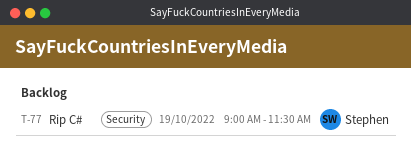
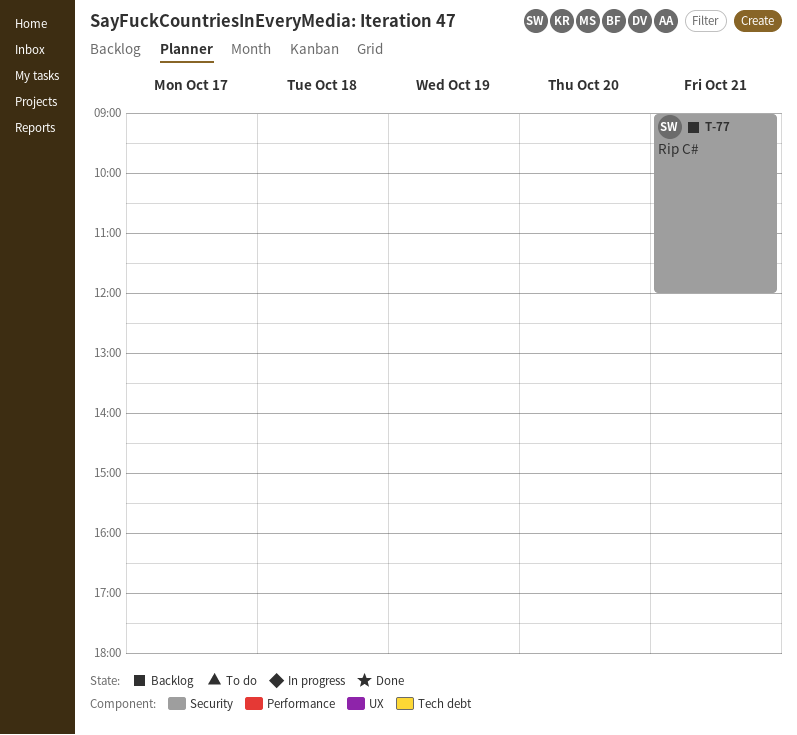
T-77, day: Oct 19 -> Oct 21
T-77, ends: 11:30 -> 12:00

